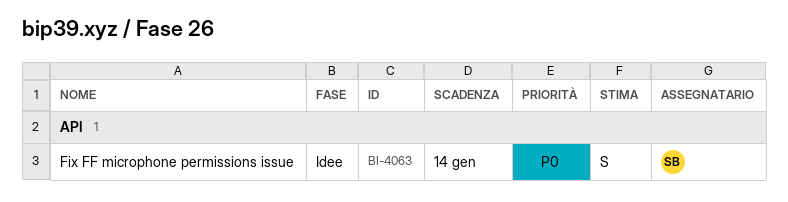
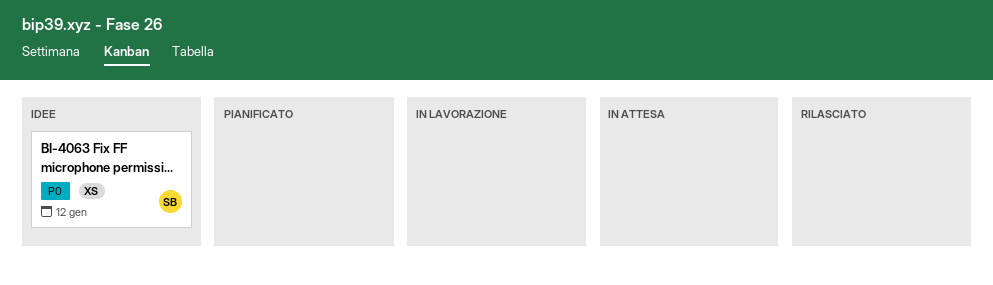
BI-4063, estimate: S -> XS
BI-4063, due: Jan 14 -> Jan 12

